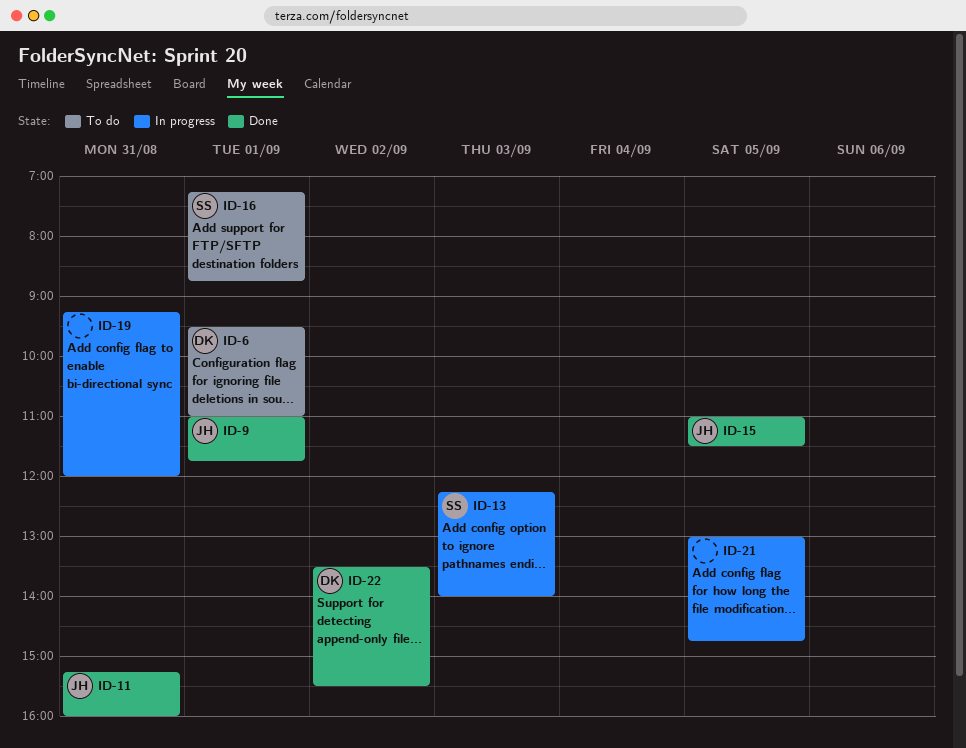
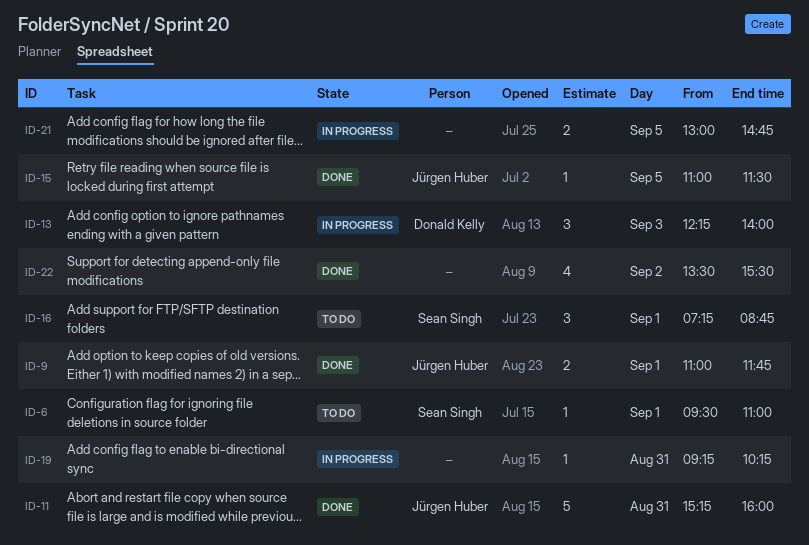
ID-6, owner: Donald Kelly -> Sean Singh
ID-13, owner: Sean Singh -> Donald Kelly
ID-19, ends: 12:00 -> 10:15
ID-22, owner: Donald Kelly -> none

